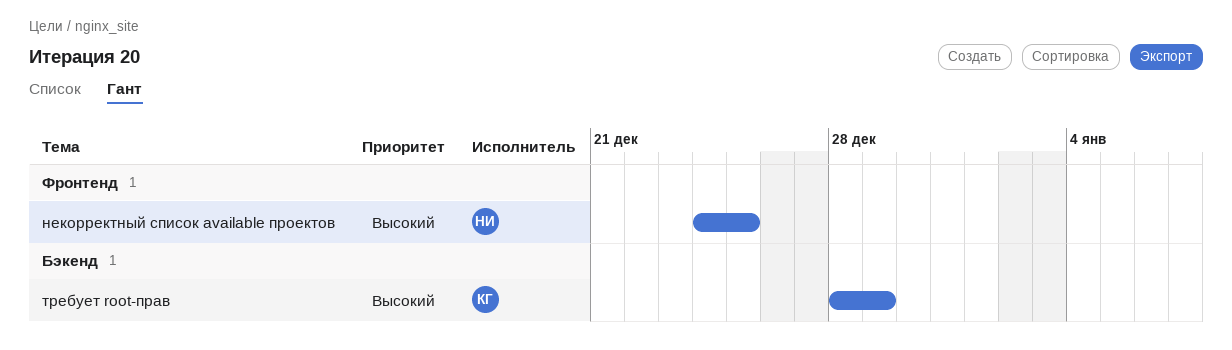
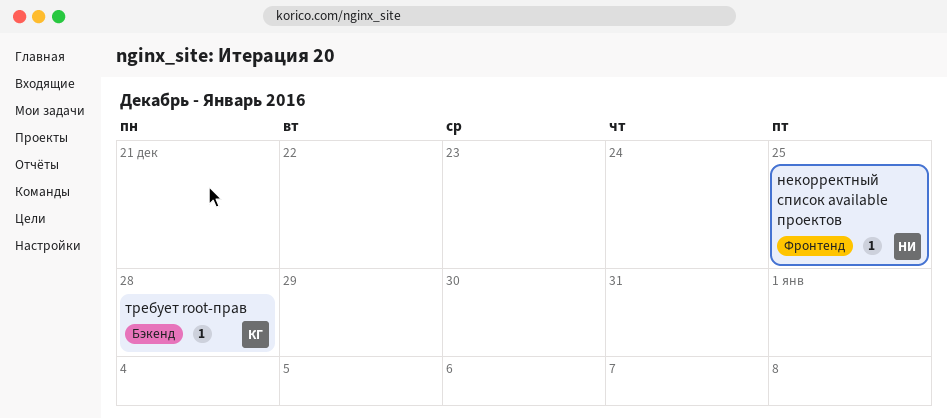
требует root-прав, due: Dec 29 -> Dec 28

